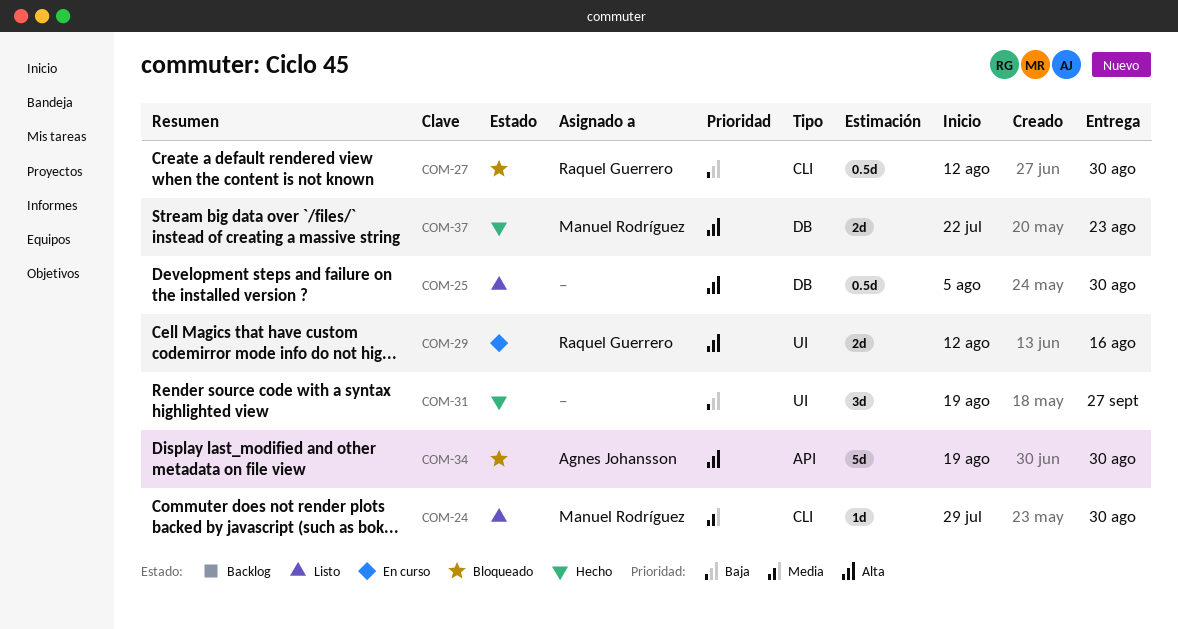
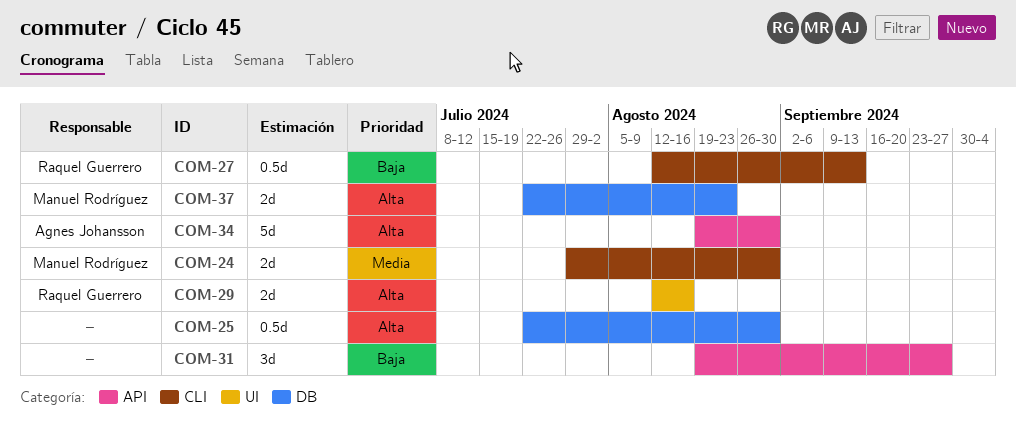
COM-24, estimate: 1d -> 2d
COM-25, start: Aug 5 -> Jul 22
COM-27, due: Aug 30 -> Sep 13
COM-31, label: UI -> API

